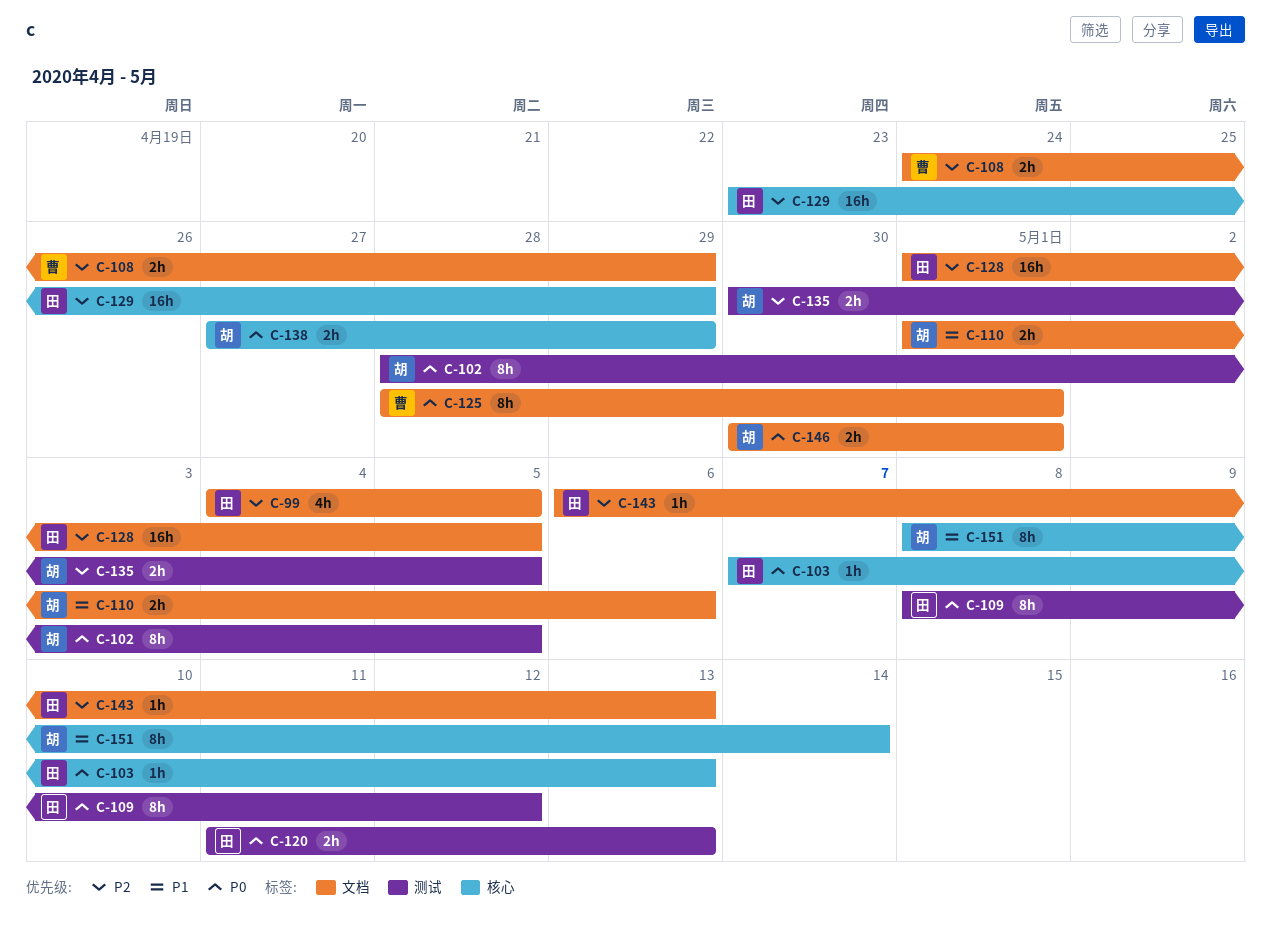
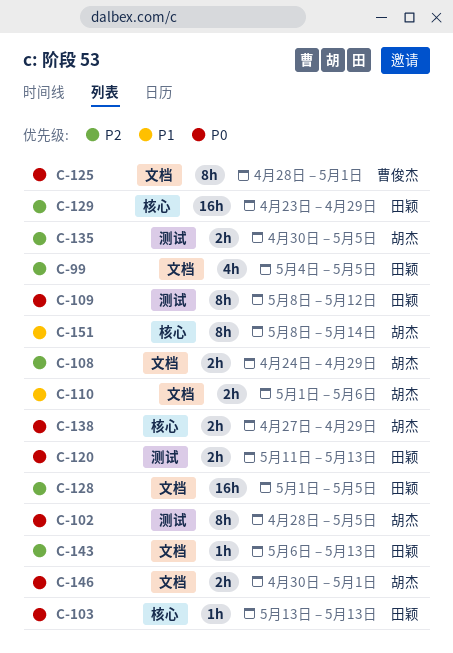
C-103, start: May 7 -> May 13
C-108, owner: 曹俊杰 -> 胡杰

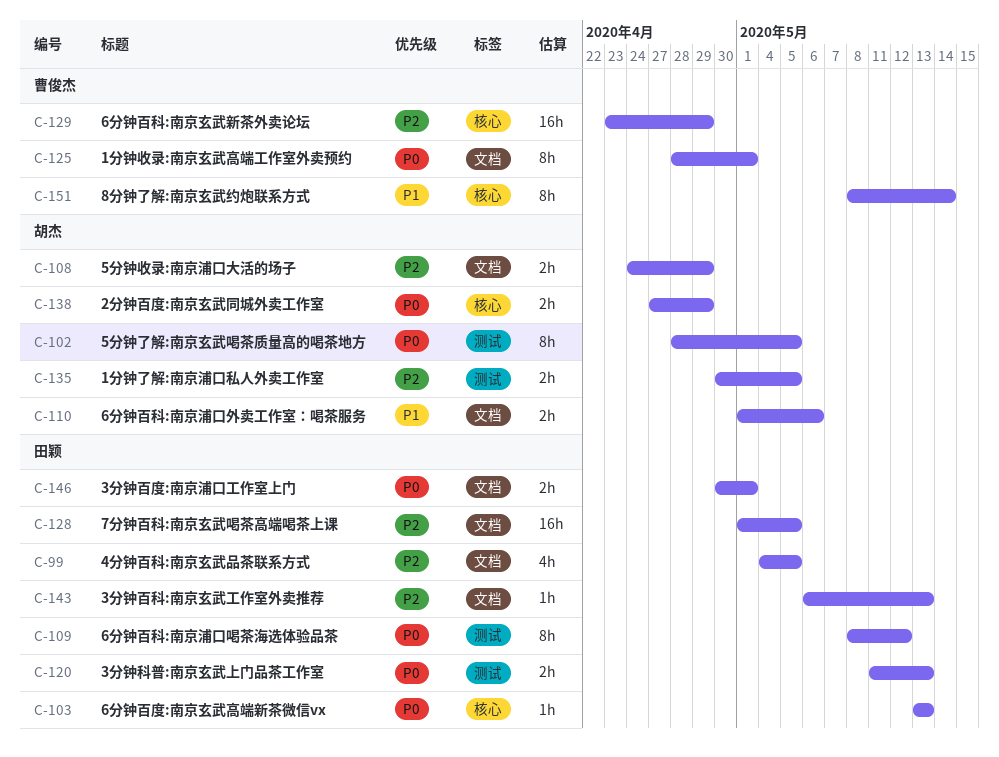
C-129, owner: 田颖 -> 曹俊杰
C-146, owner: 胡杰 -> 田颖
C-151, owner: 胡杰 -> 曹俊杰

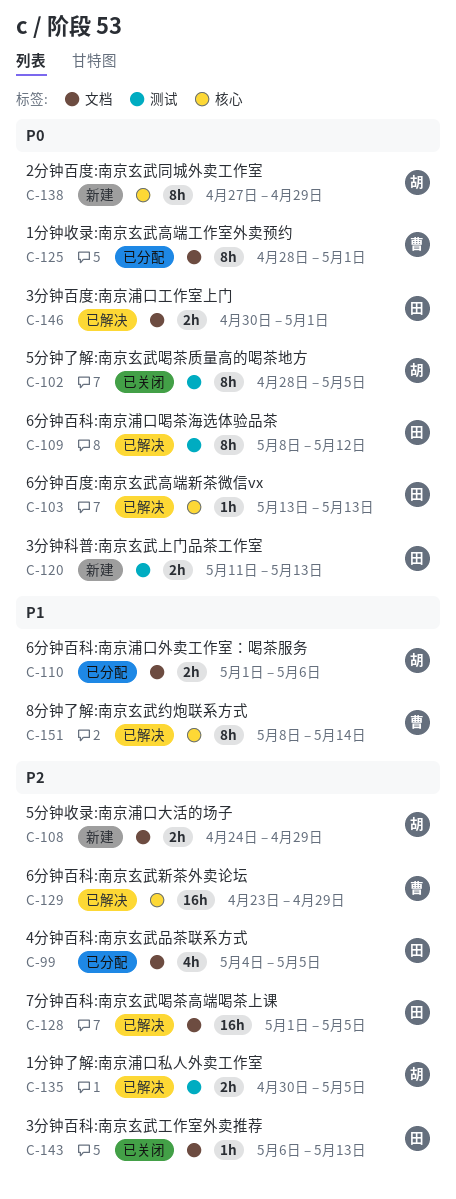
C-138, estimate: 2h -> 8h

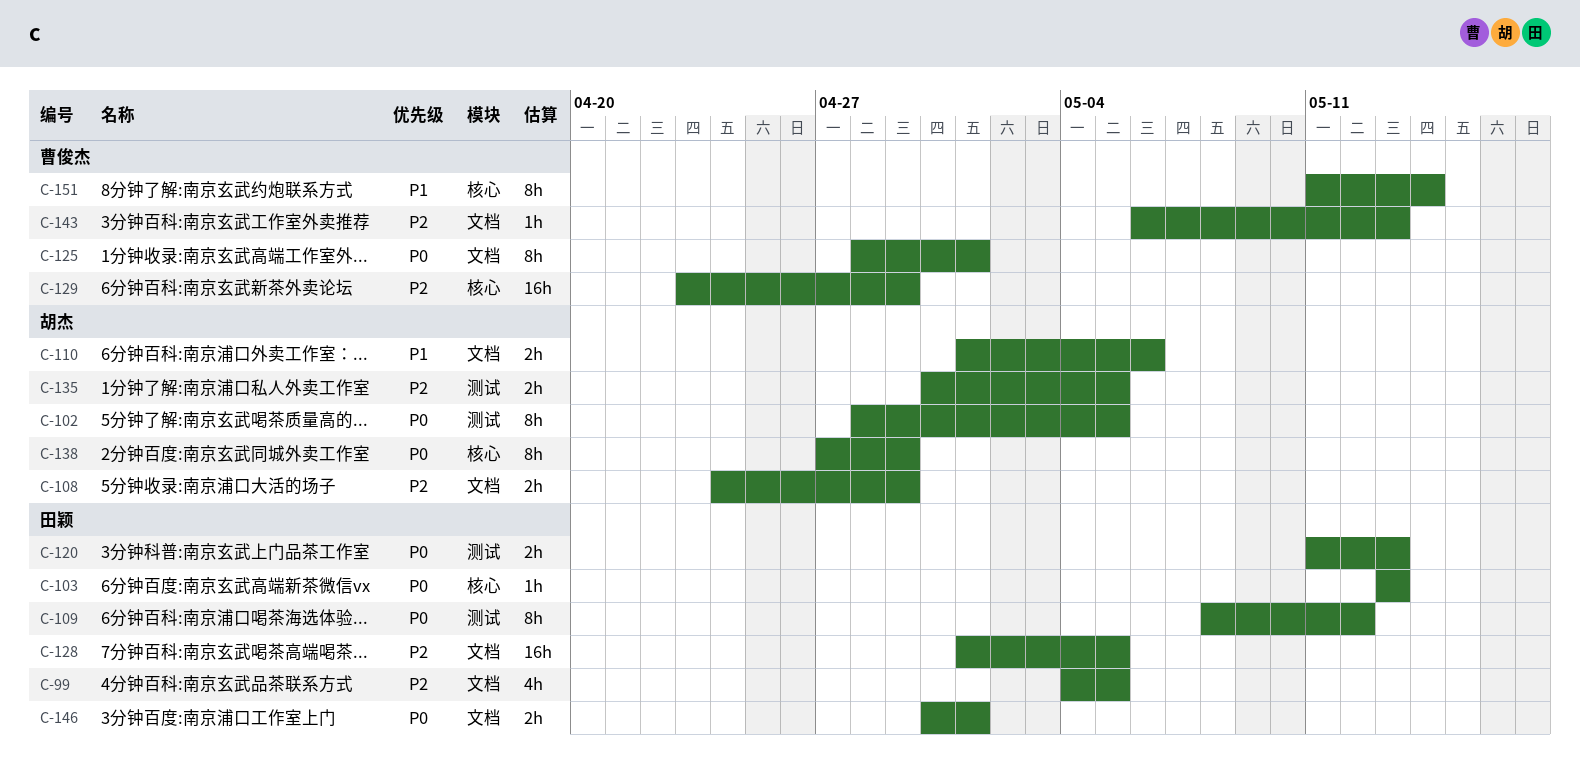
C-143, owner: 田颖 -> 曹俊杰
C-151, start: May 8 -> May 11

